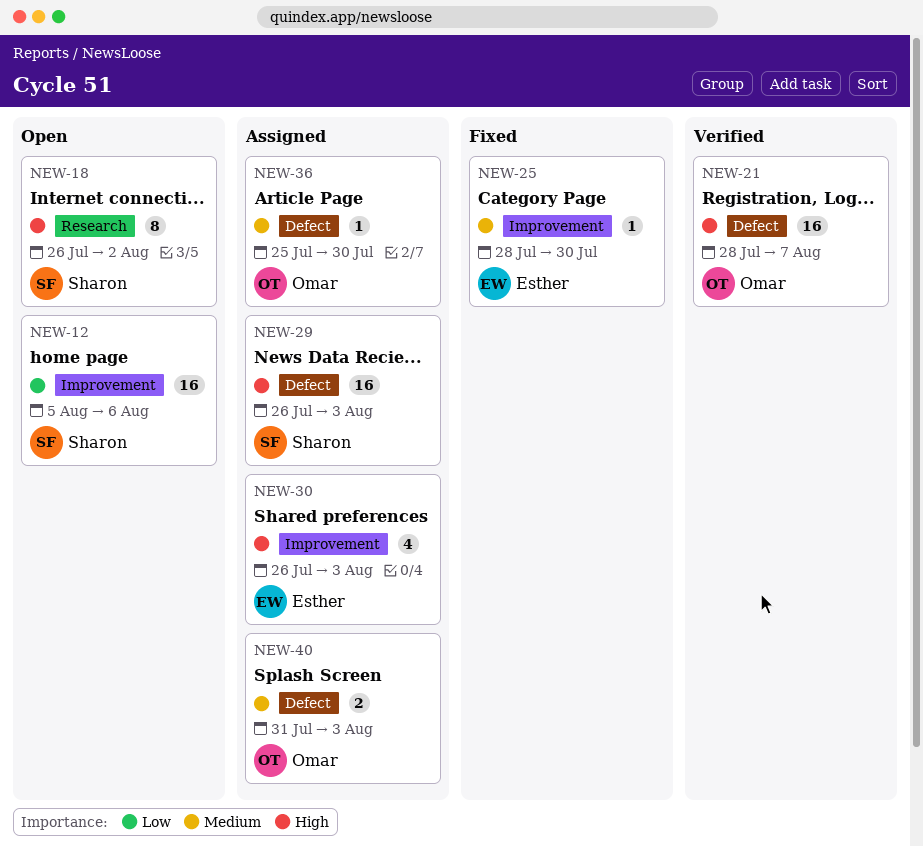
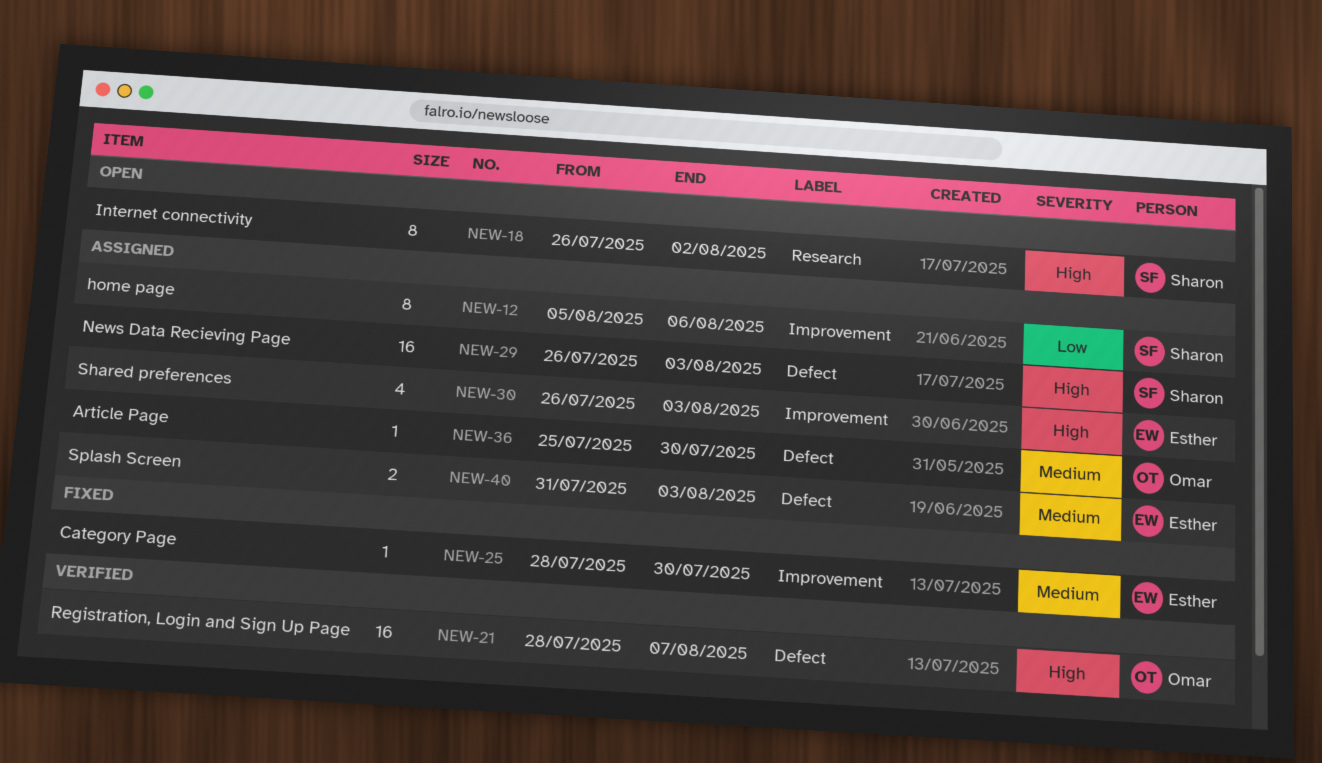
NEW-12, status: Open -> Assigned
NEW-12, estimate: 16 -> 8
NEW-40, owner: Omar -> Esther

